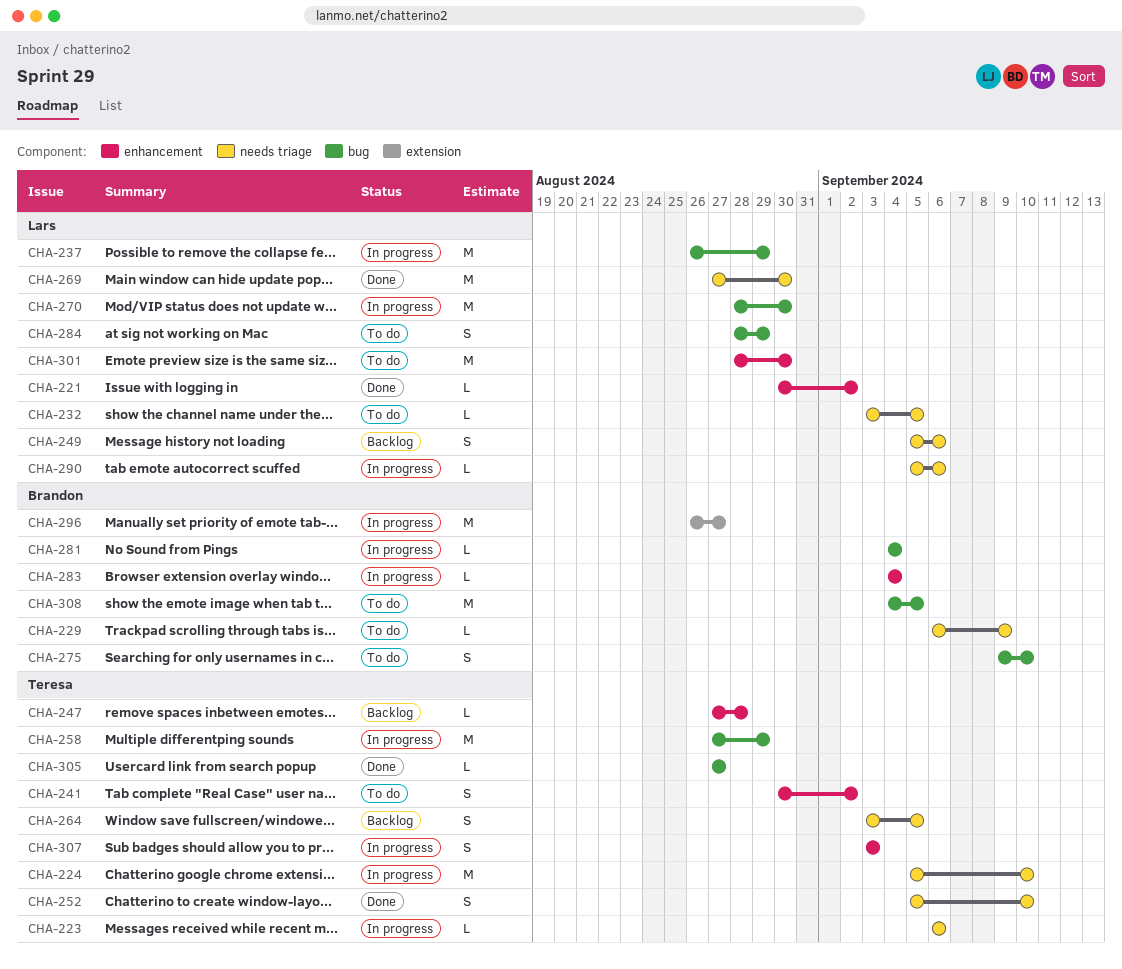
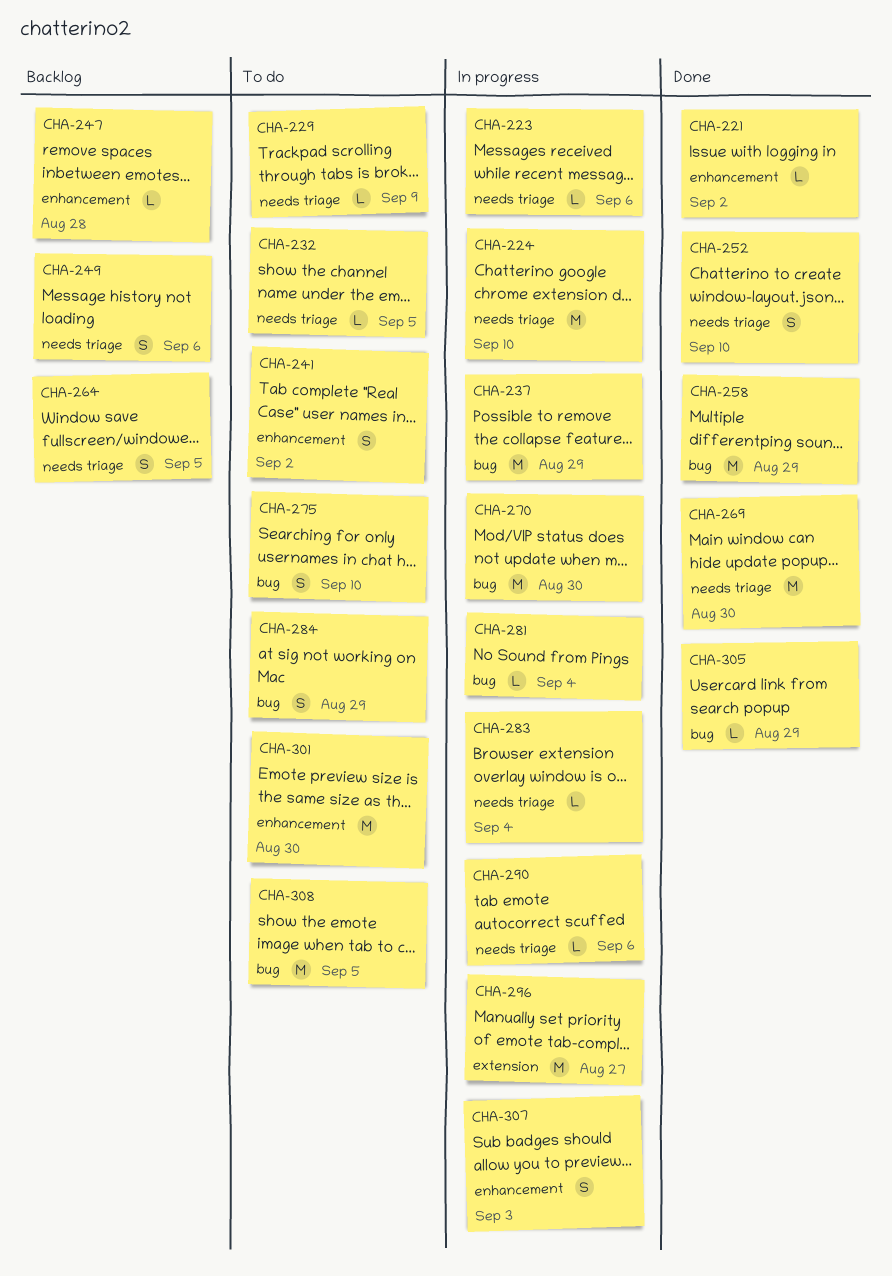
CHA-258, status: In progress -> Done
CHA-283, label: enhancement -> needs triage
CHA-305, due: Aug 27 -> Aug 29

